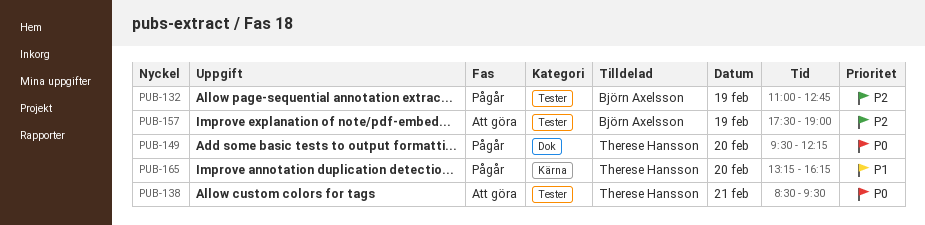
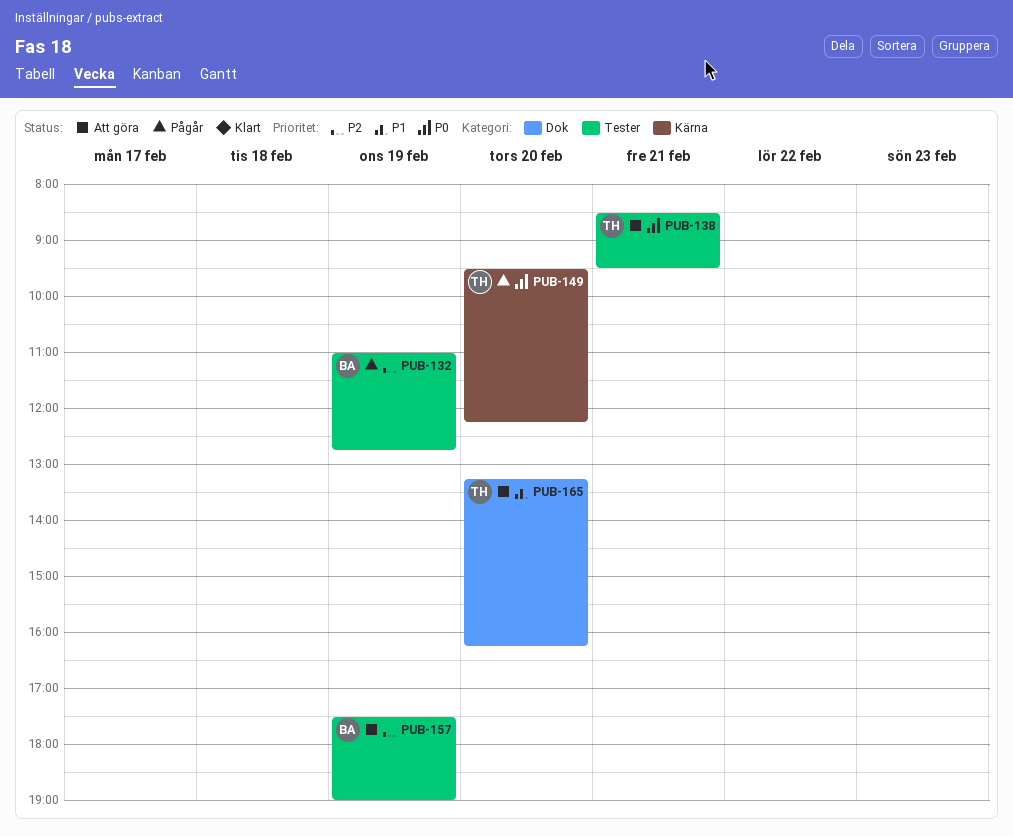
PUB-149, label: Dok -> Kärna
PUB-165, status: Pågår -> Att göra
PUB-165, label: Kärna -> Dok

